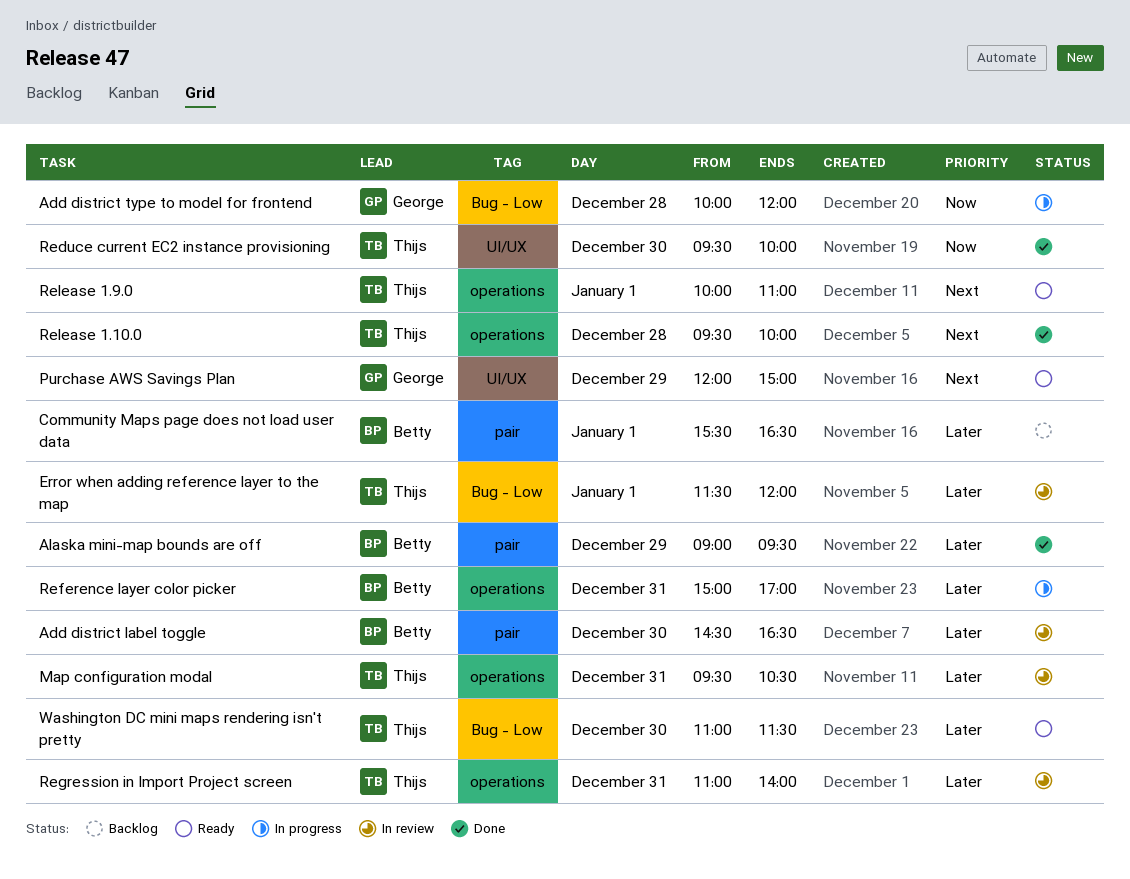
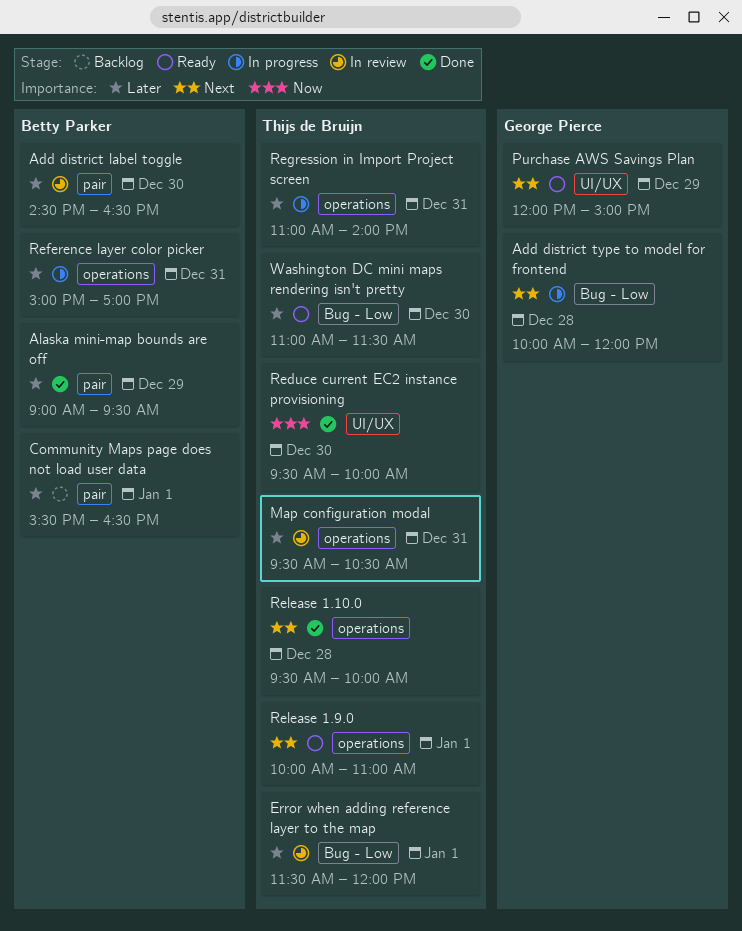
Add district type to model for frontend, priority: Now -> Next
Regression in Import Project screen, status: In review -> In progress

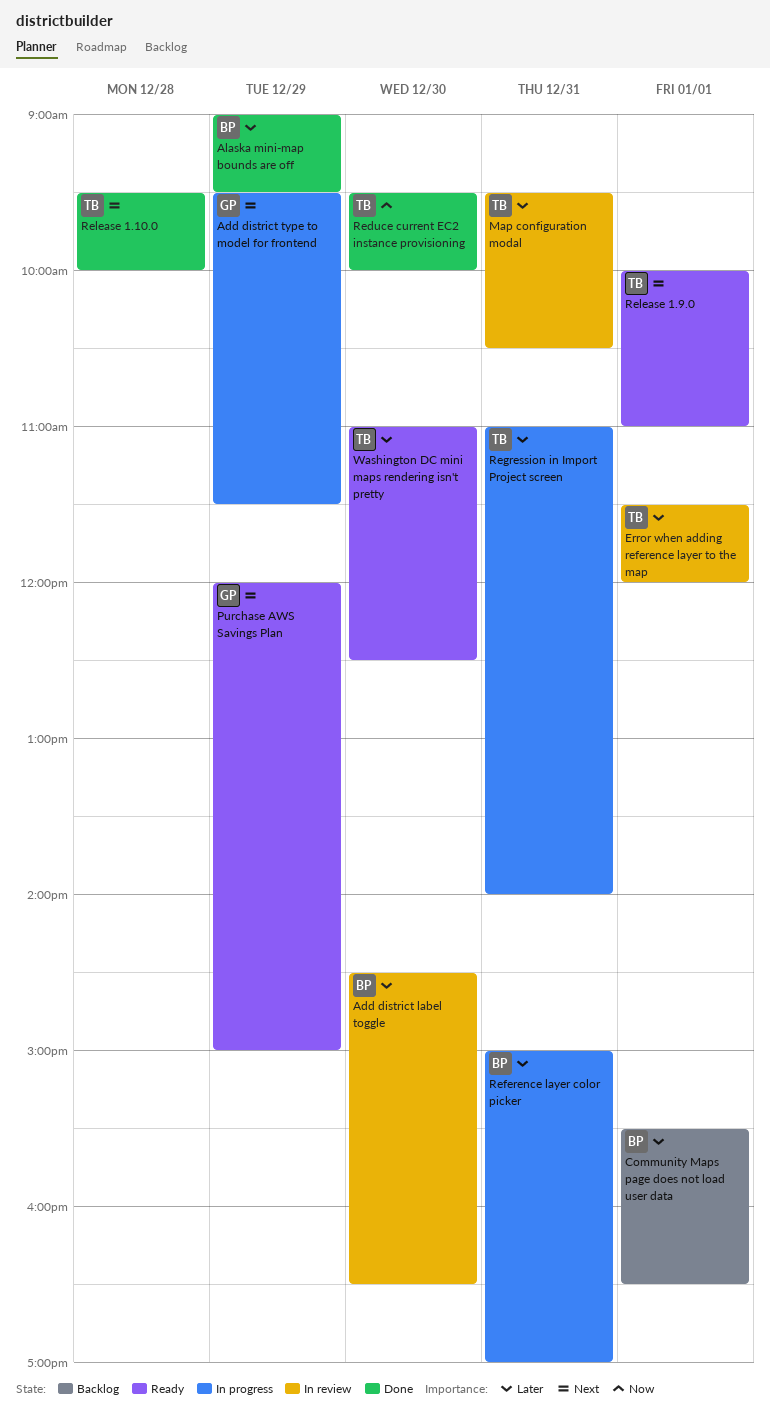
Add district type to model for frontend, day: Dec 28 -> Dec 29
Add district type to model for frontend, begins: 10:00 -> 09:30
Add district type to model for frontend, ends: 12:00 -> 11:30
Washington DC mini maps rendering isn't pretty, ends: 11:30 -> 12:30

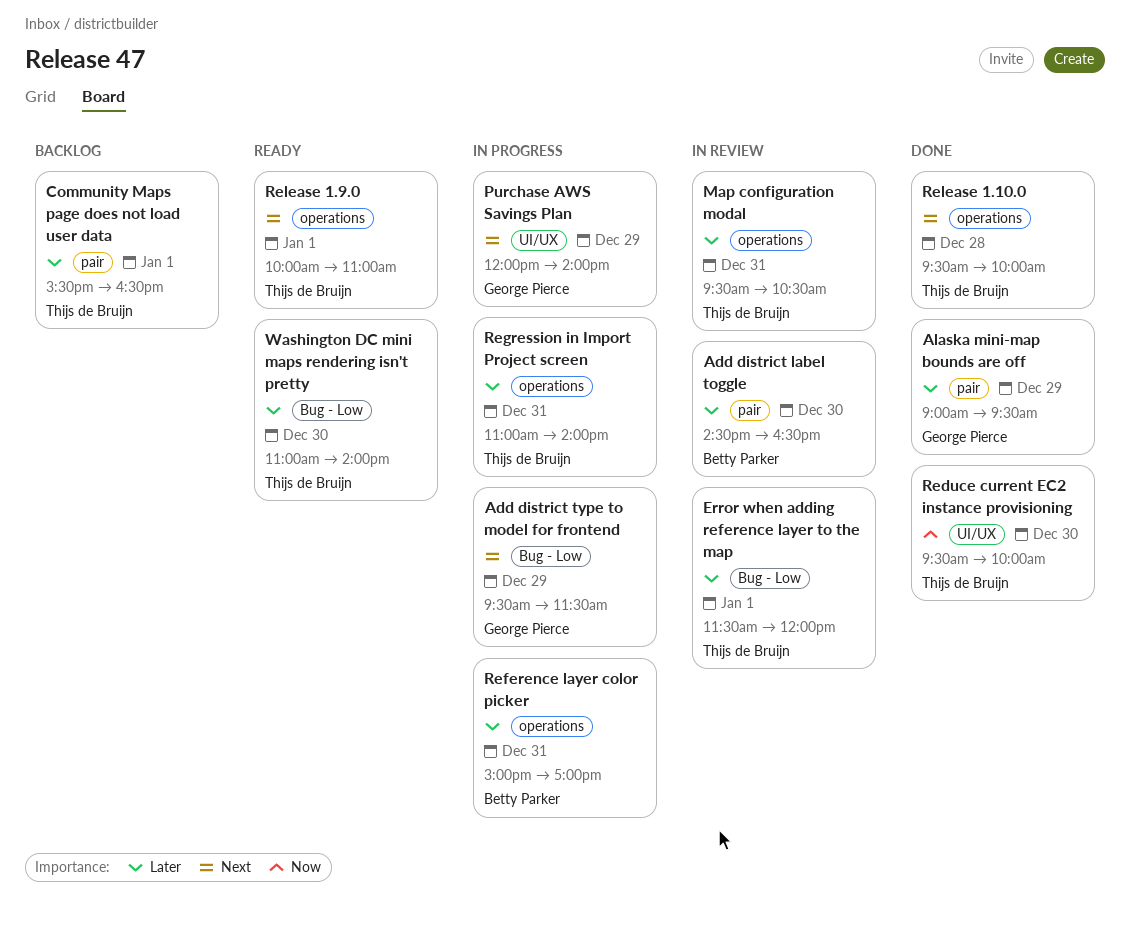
Alaska mini-map bounds are off, owner: Betty Parker -> George Pierce
Community Maps page does not load user data, owner: Betty Parker -> Thijs de Bruijn
Purchase AWS Savings Plan, status: Ready -> In progress
Purchase AWS Savings Plan, ends: 15:00 -> 14:00
Washington DC mini maps rendering isn't pretty, ends: 12:30 -> 14:00

